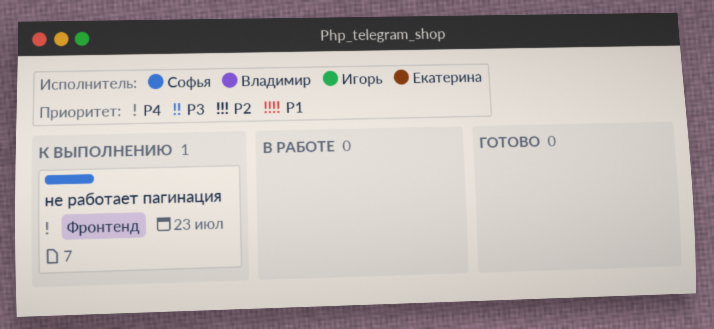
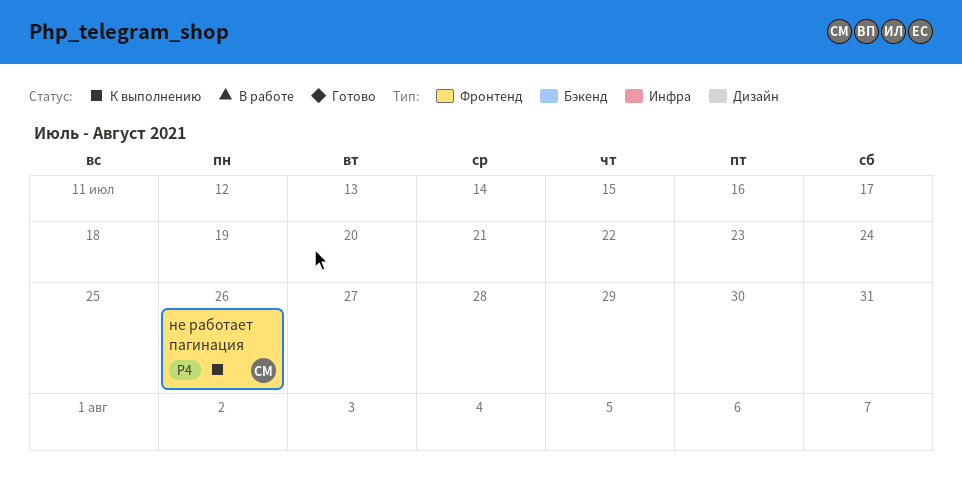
не работает пагинация, due: Jul 23 -> Jul 26

